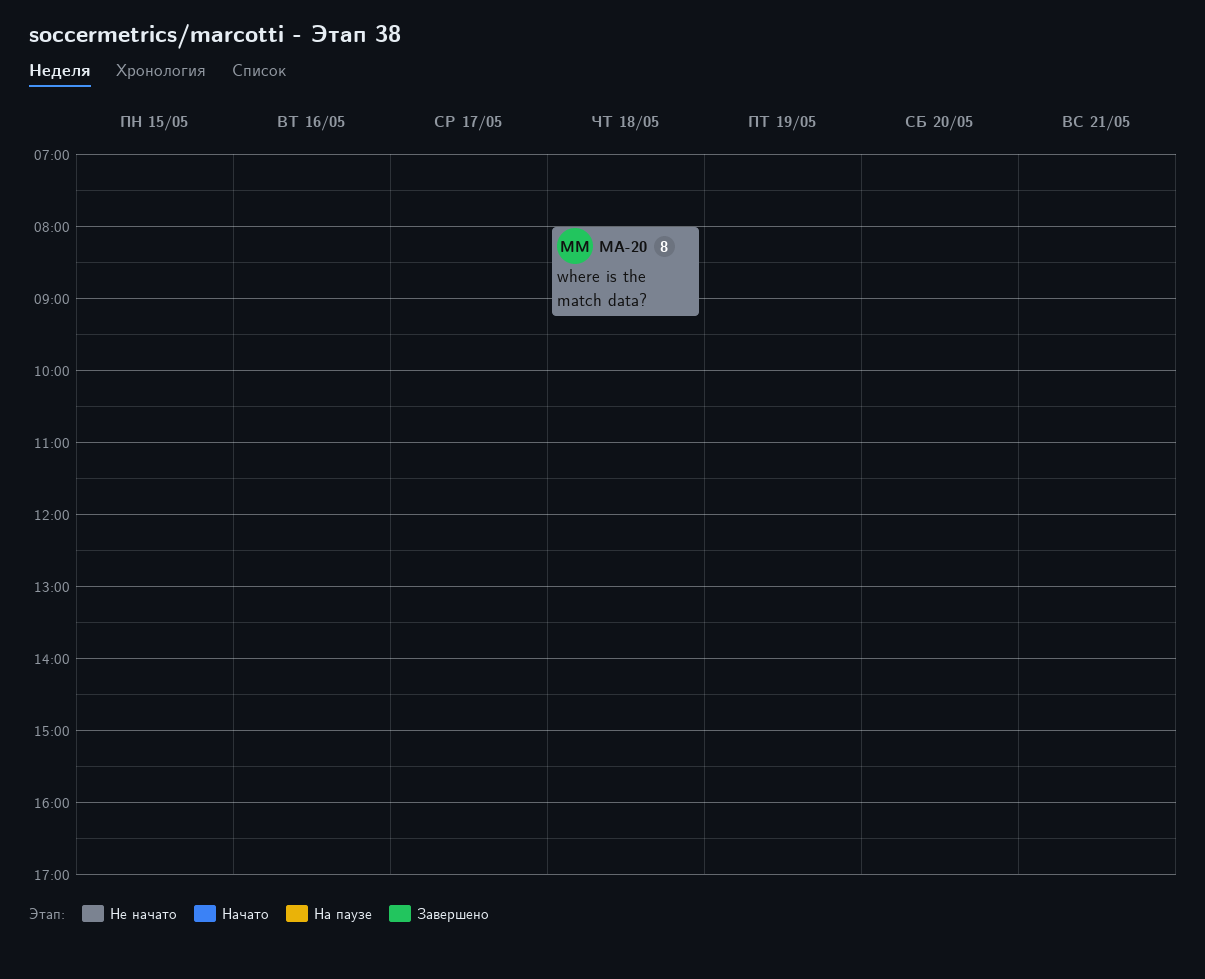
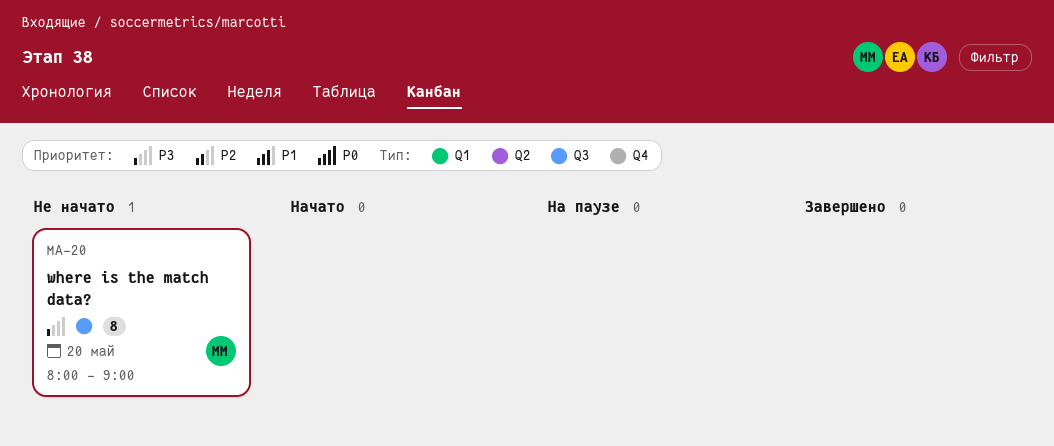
MA-20, day: May 18 -> May 20
MA-20, ends: 09:15 -> 09:00

